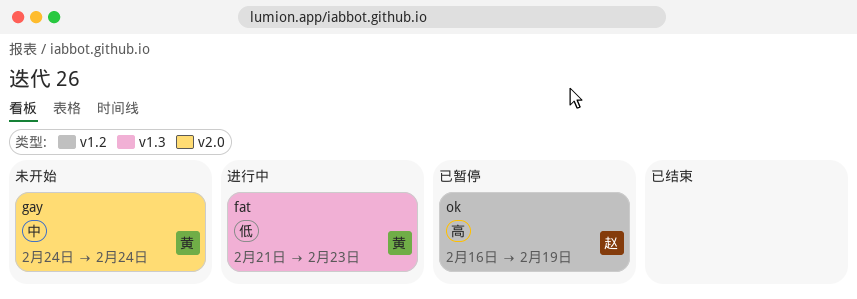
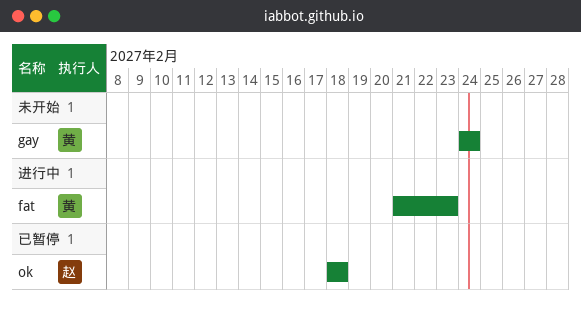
ok, start: Feb 16 -> Feb 18
ok, due: Feb 19 -> Feb 18

